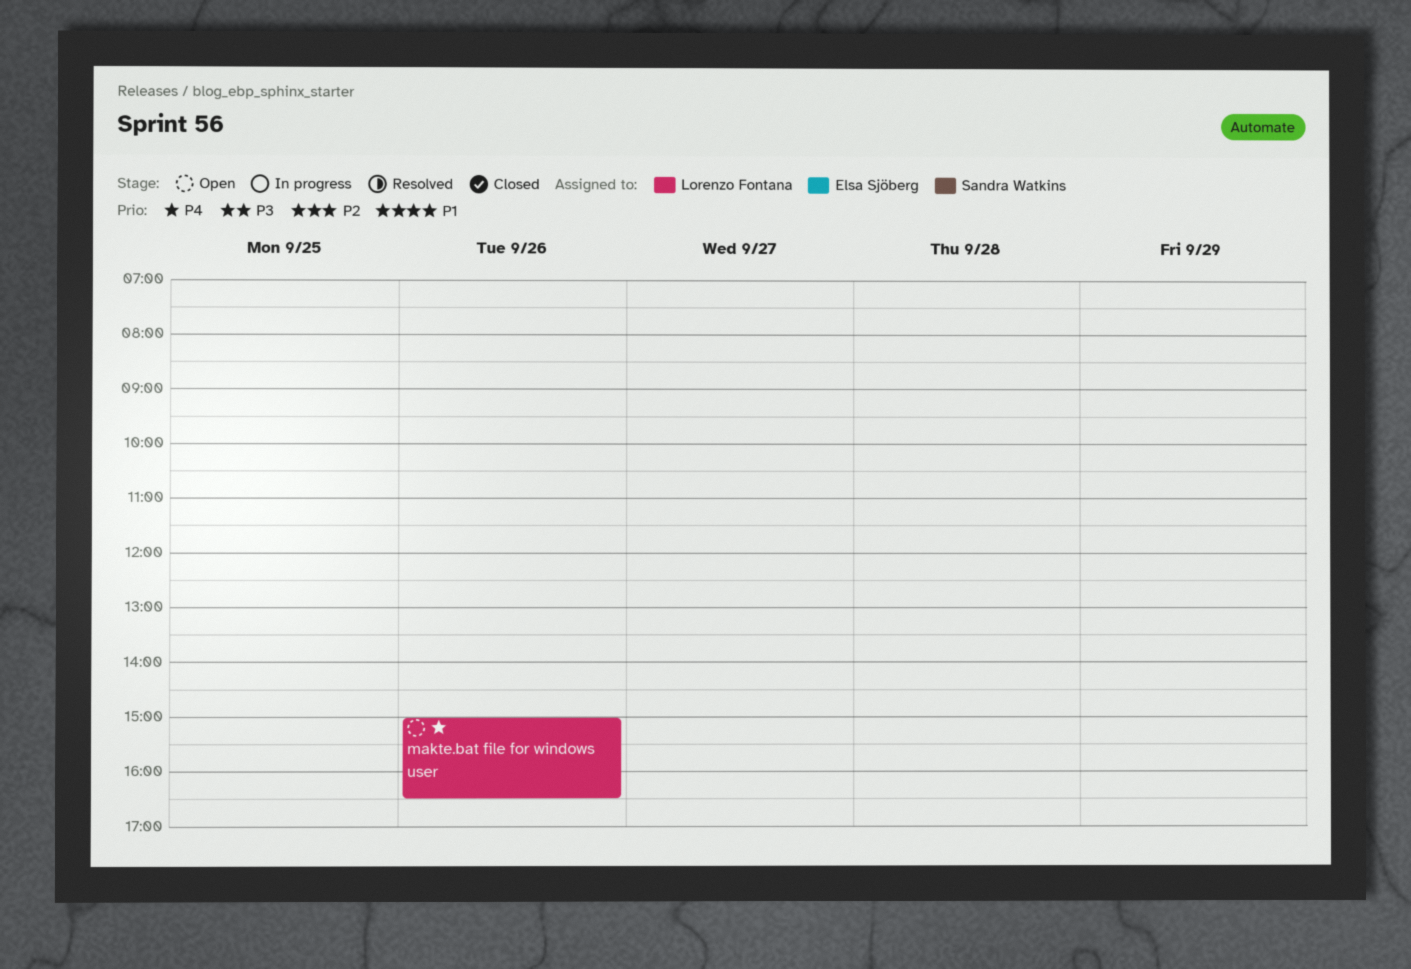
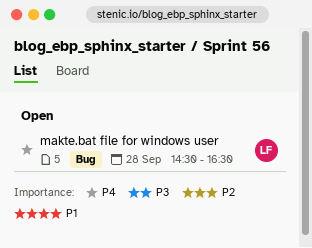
makte.bat file for windows user, day: Sep 26 -> Sep 28
makte.bat file for windows user, begins: 15:00 -> 14:30

